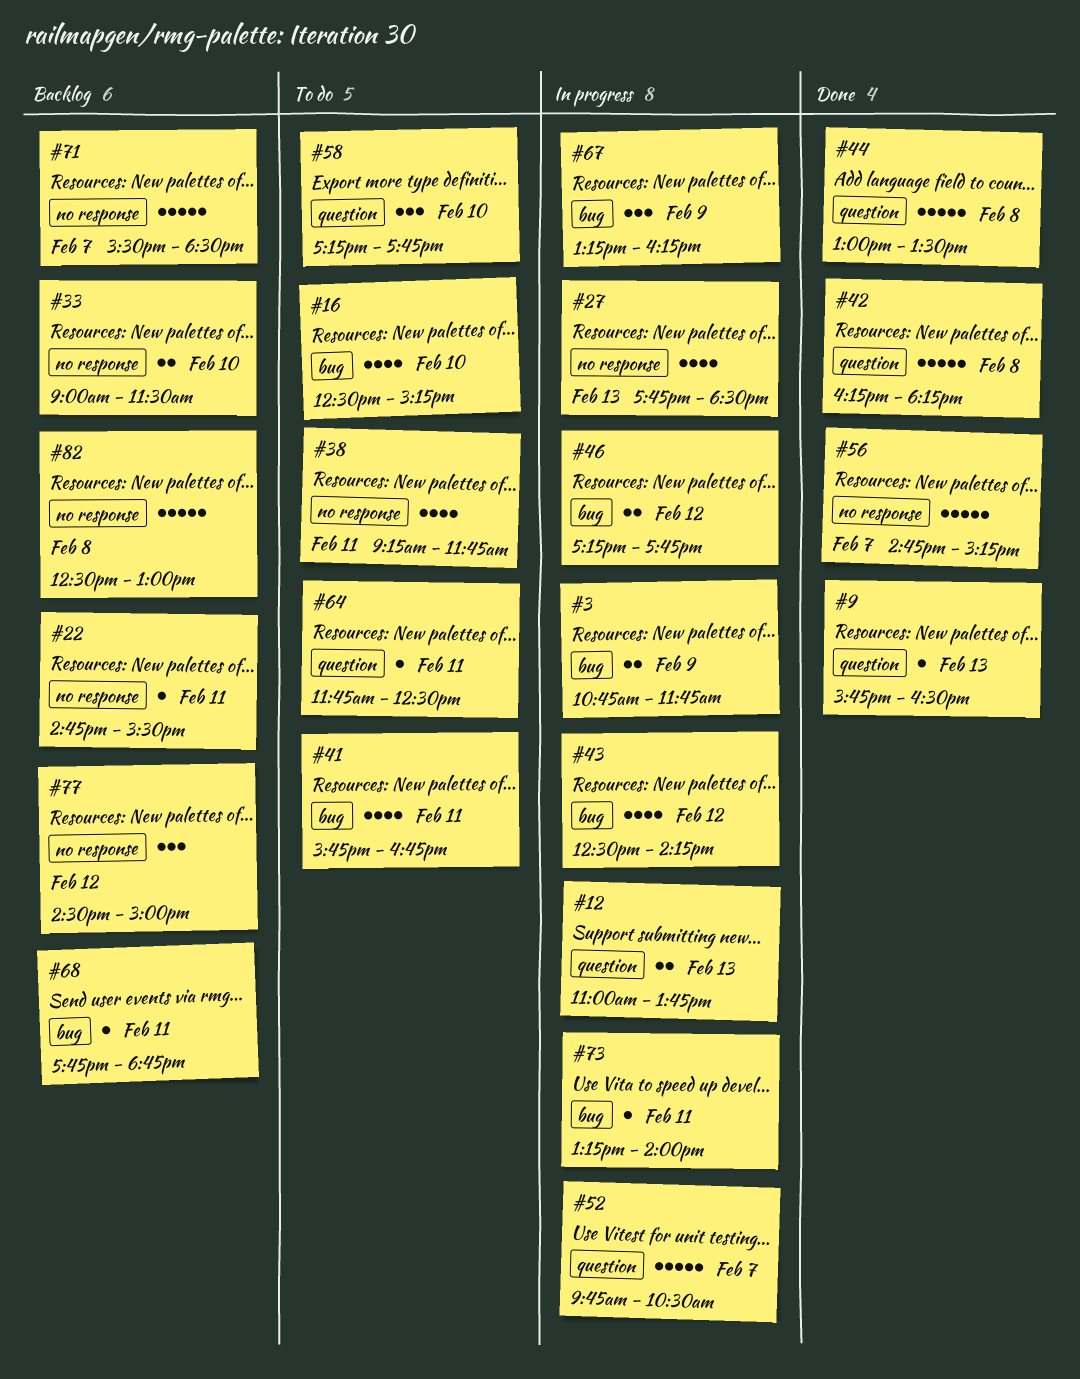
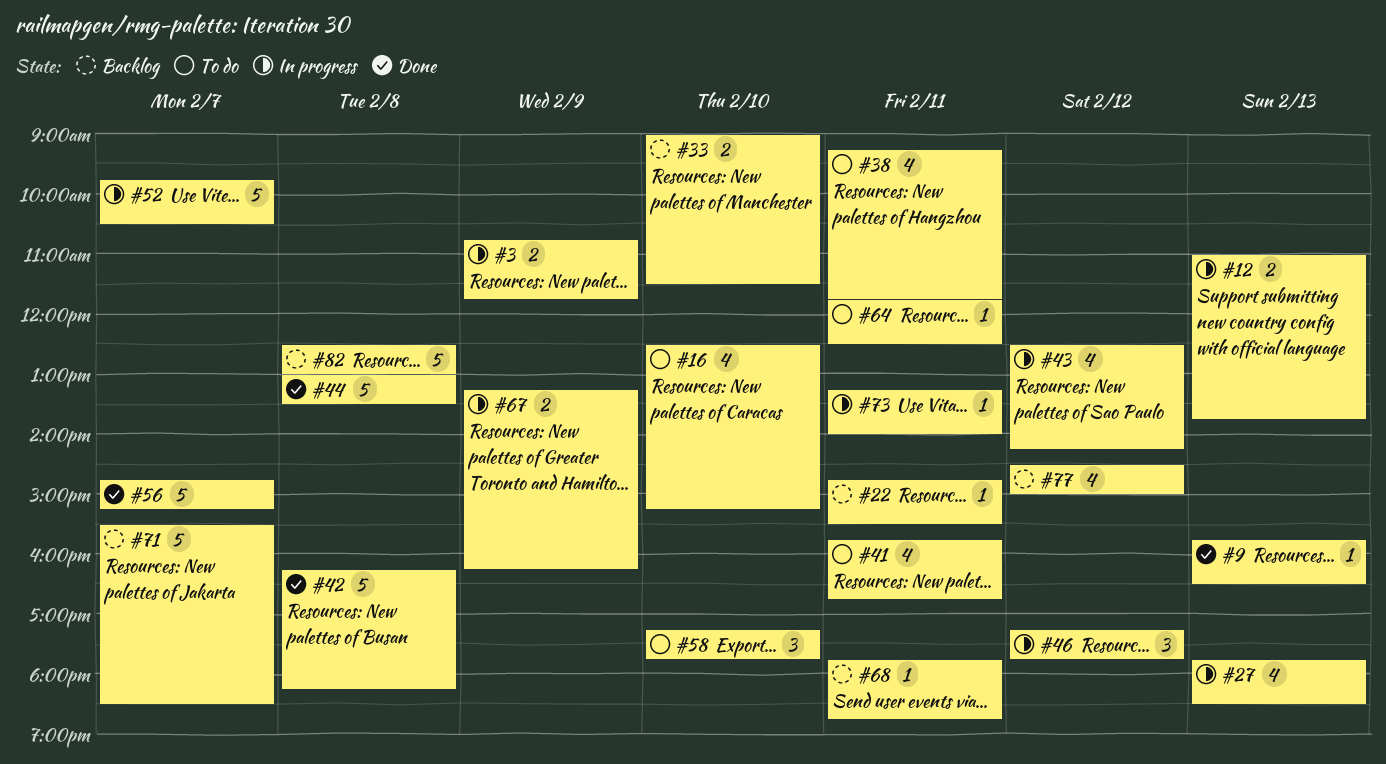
#46, estimate: 2 -> 3
#67, estimate: 3 -> 2
#77, estimate: 3 -> 4

